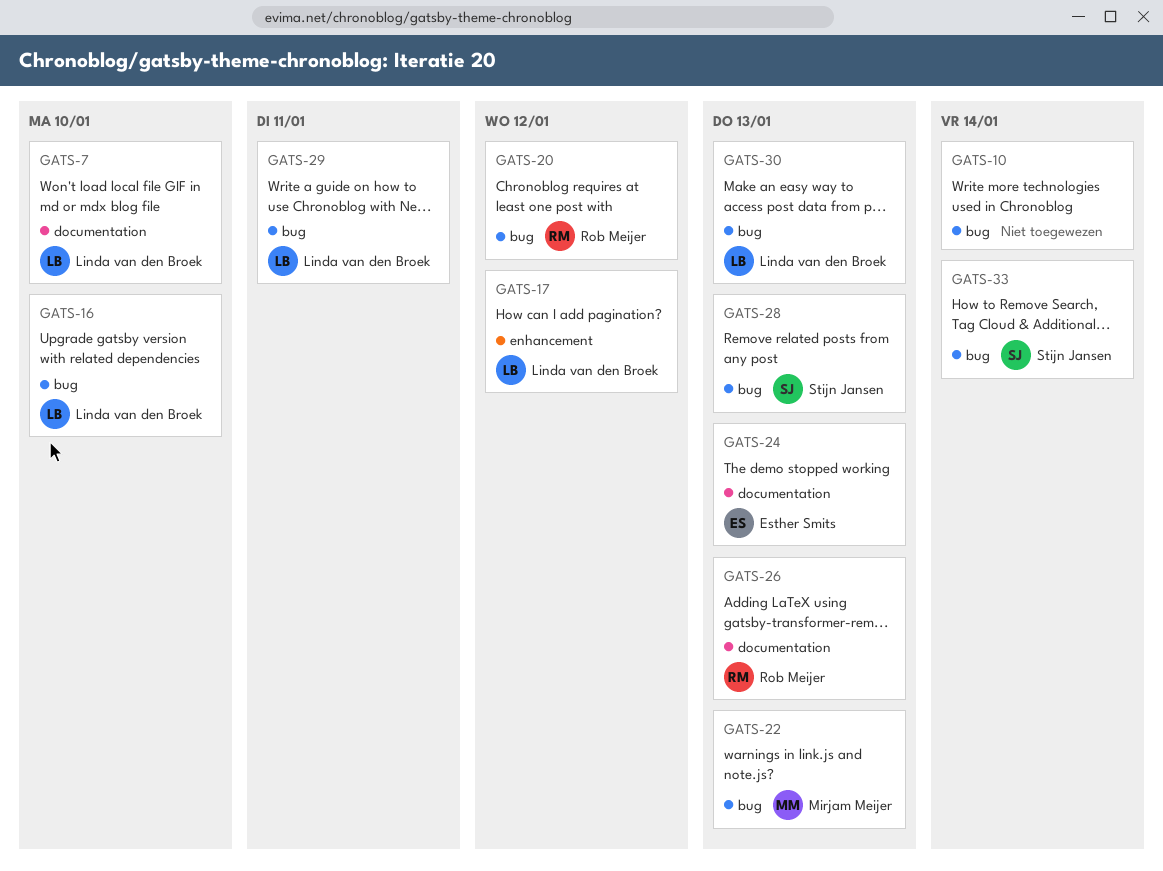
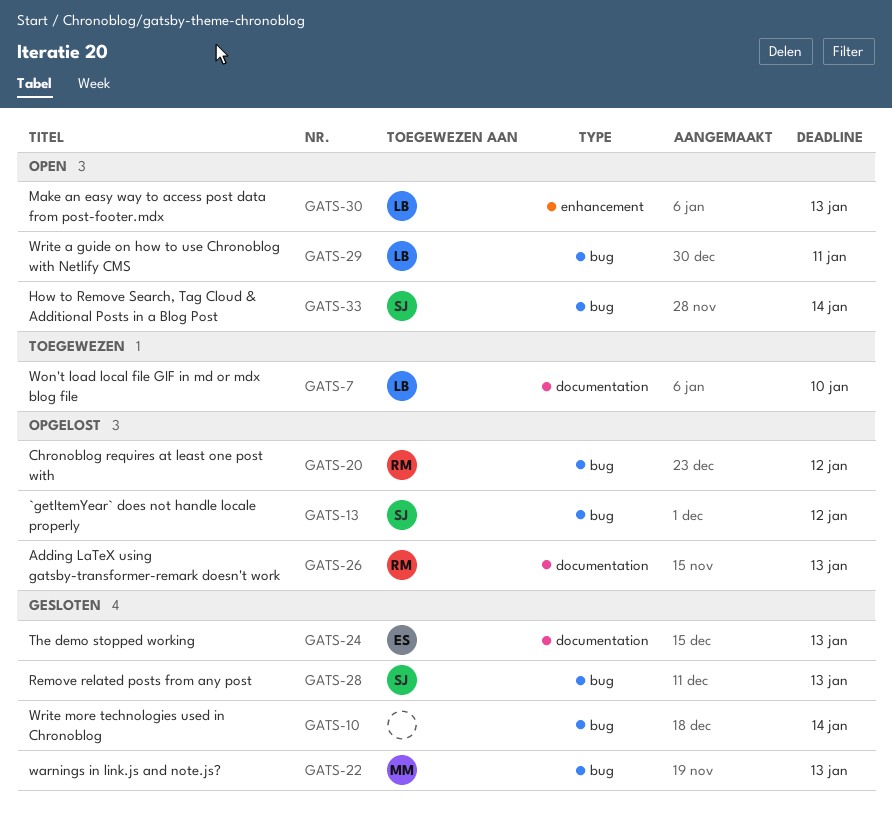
GATS-13: none -> present
GATS-16: present -> none
GATS-17: present -> none
GATS-30, label: bug -> enhancement

